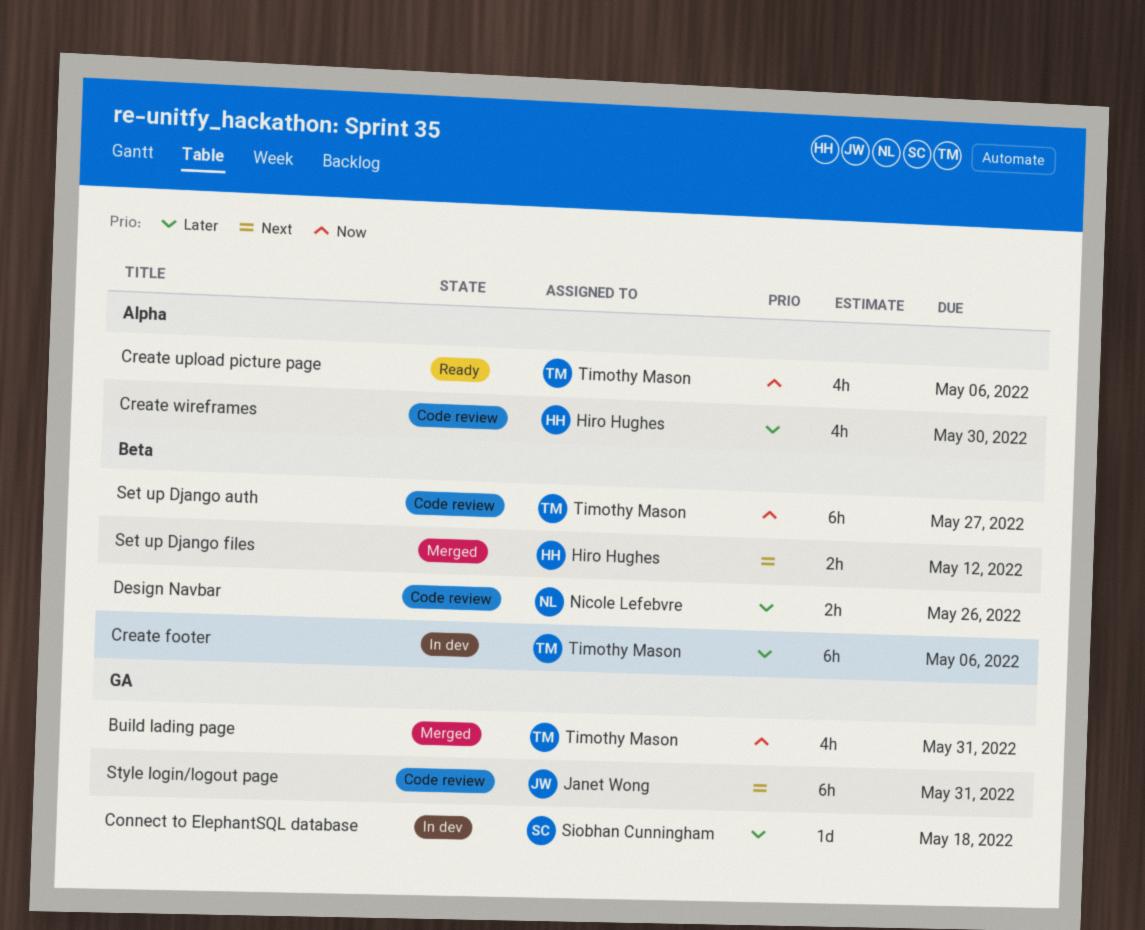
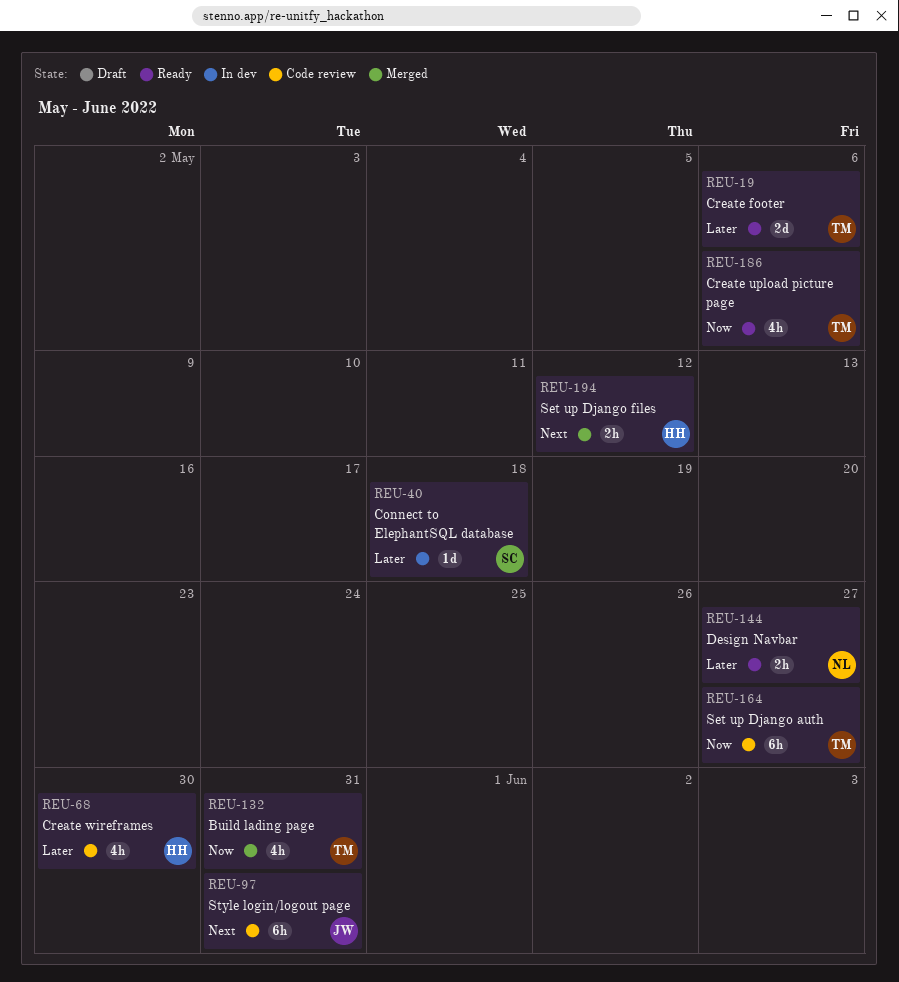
Create footer, status: In dev -> Ready
Create footer, estimate: 6h -> 2d
Design Navbar, status: Code review -> Ready
Design Navbar, due: May 26 -> May 27

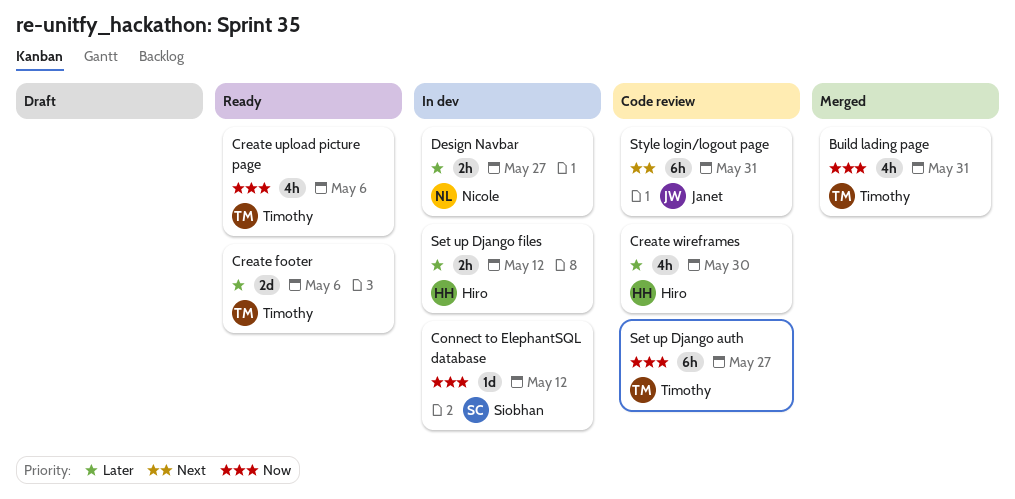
Connect to ElephantSQL database, priority: Later -> Now
Connect to ElephantSQL database, due: May 18 -> May 12
Design Navbar, status: Ready -> In dev
Set up Django files, status: Merged -> In dev
Set up Django files, priority: Next -> Later

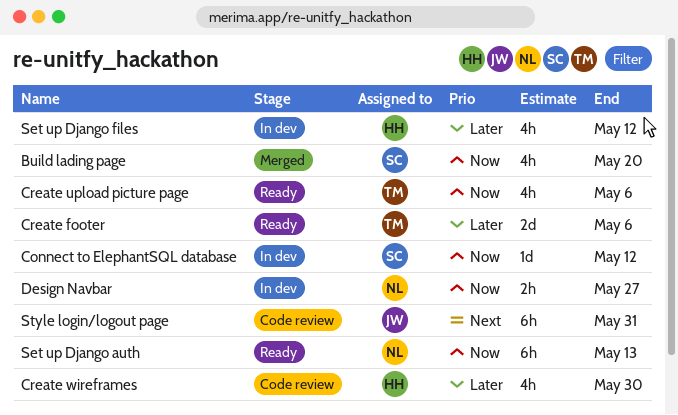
Build lading page, owner: Timothy -> Siobhan
Build lading page, due: May 31 -> May 20
Design Navbar, priority: Later -> Now
Set up Django auth, status: Code review -> Ready
Set up Django auth, owner: Timothy -> Nicole
Set up Django auth, due: May 27 -> May 13
Set up Django files, estimate: 2h -> 4h

